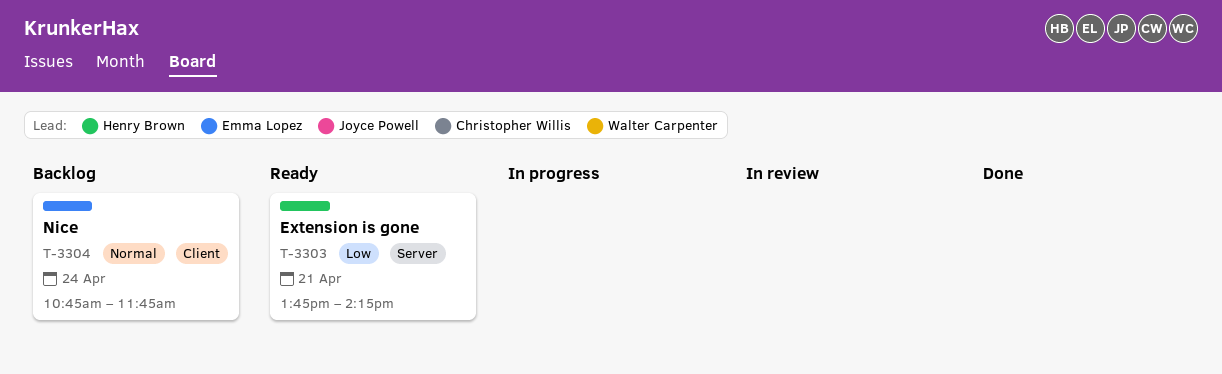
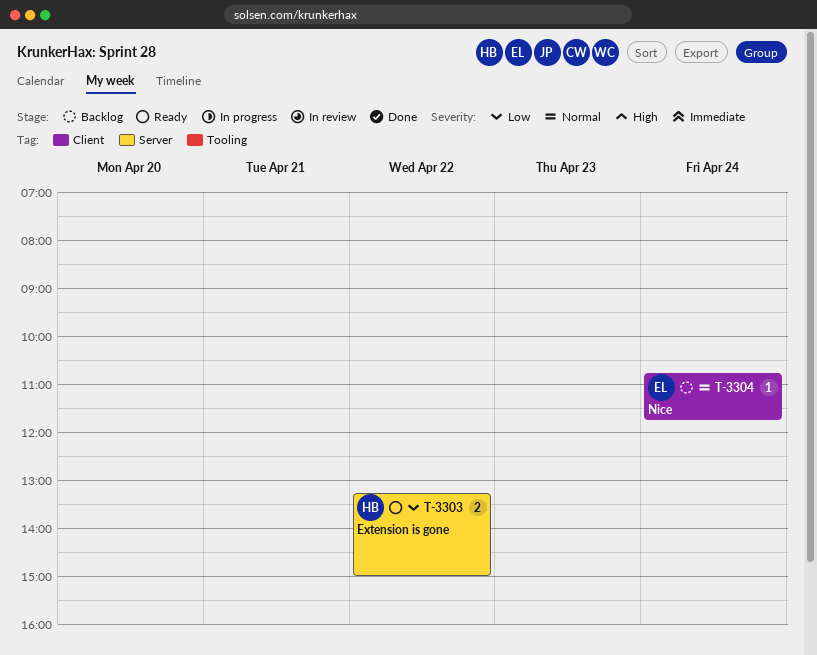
T-3303, day: Apr 21 -> Apr 22
T-3303, begins: 13:45 -> 13:15
T-3303, ends: 14:15 -> 15:00

